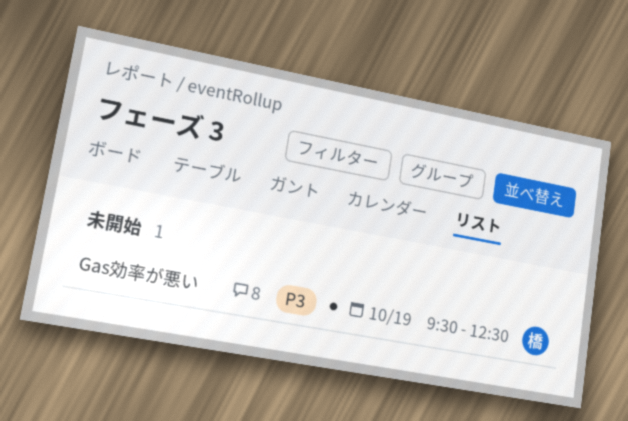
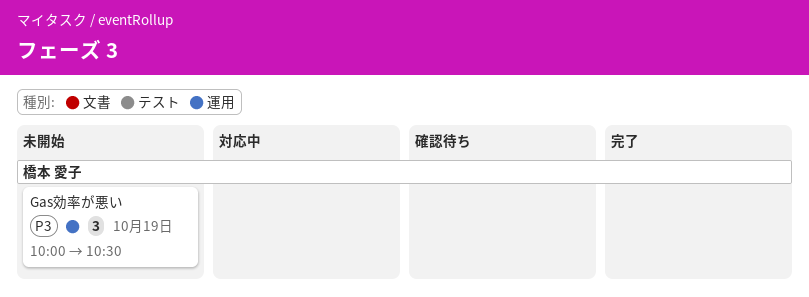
Gas効率が悪い, estimate: 1 -> 3
Gas効率が悪い, begins: 09:30 -> 10:00
Gas効率が悪い, ends: 12:30 -> 10:30

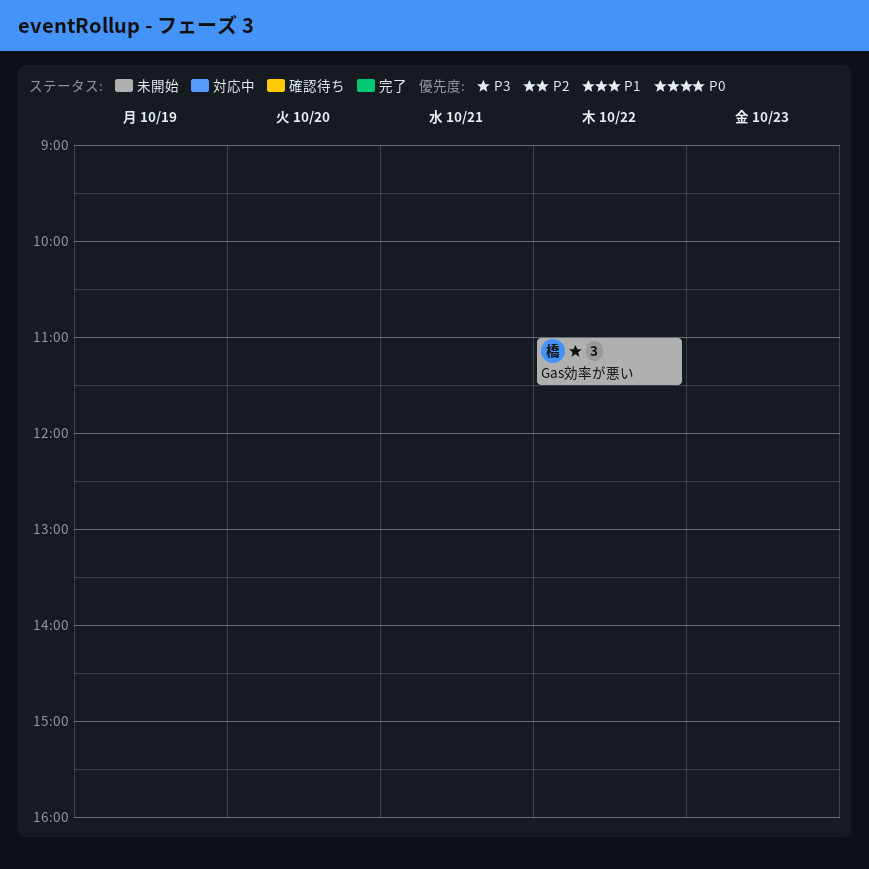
Gas効率が悪い, day: Oct 19 -> Oct 22
Gas効率が悪い, begins: 10:00 -> 11:00
Gas効率が悪い, ends: 10:30 -> 11:30

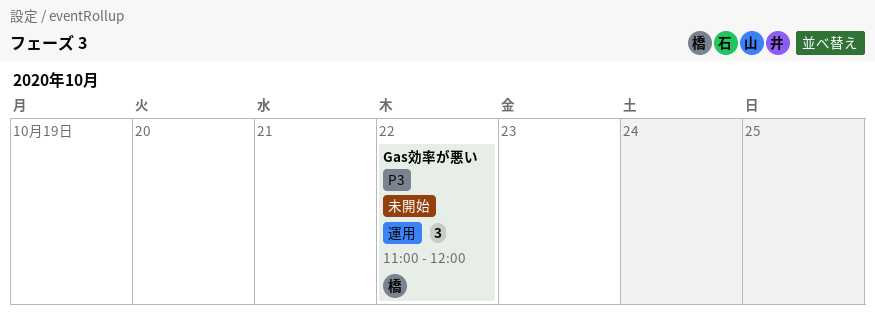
Gas効率が悪い, ends: 11:30 -> 12:00

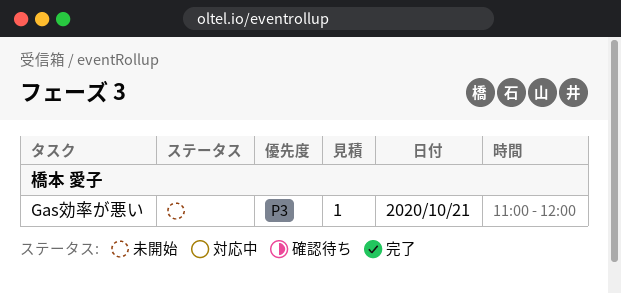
Gas効率が悪い, estimate: 3 -> 1
Gas効率が悪い, day: Oct 22 -> Oct 21

